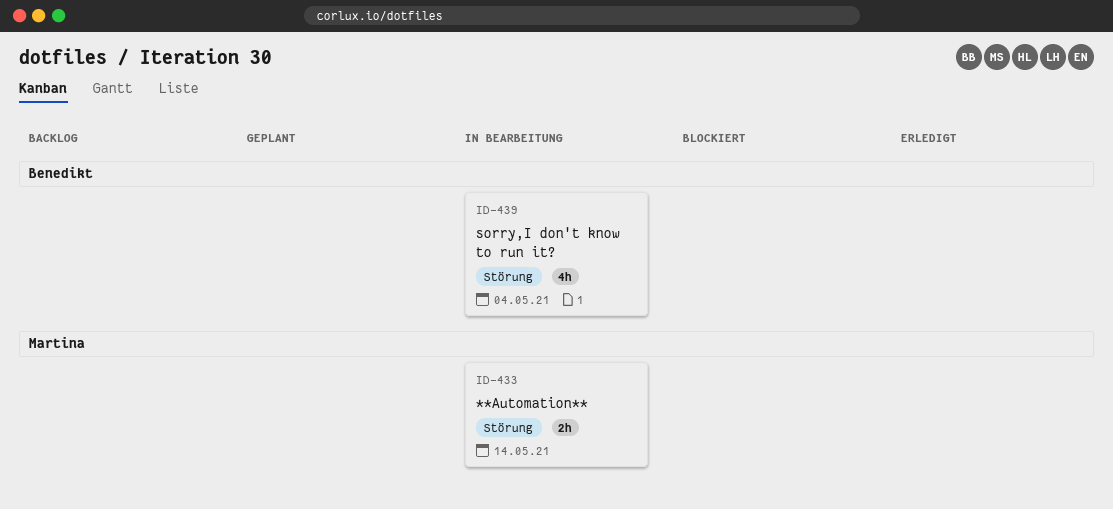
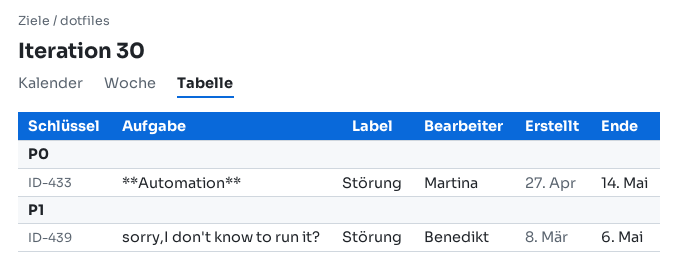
ID-439, due: May 4 -> May 6

